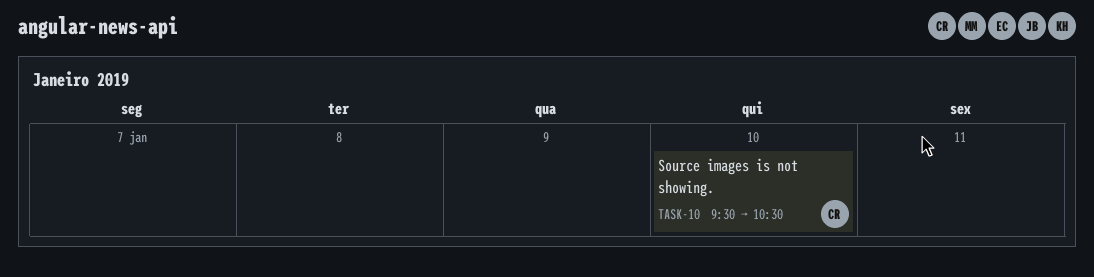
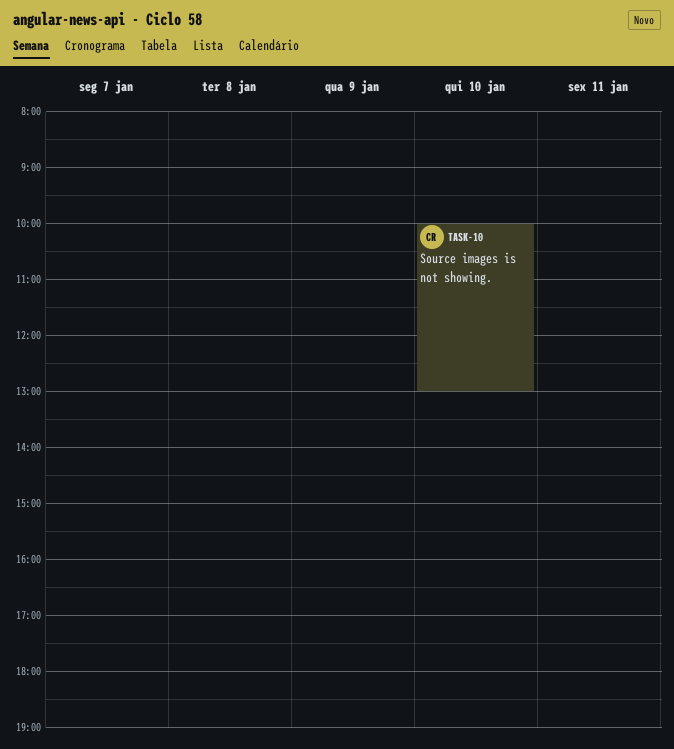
TASK-10, begins: 09:30 -> 10:00
TASK-10, ends: 10:30 -> 13:00

